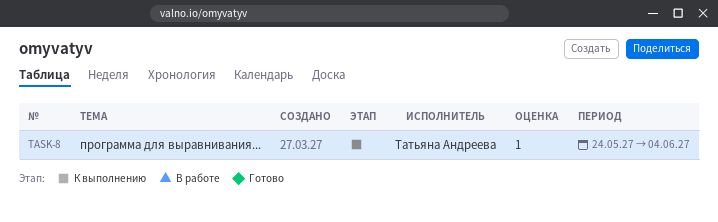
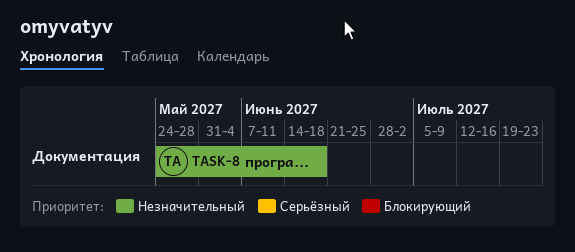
TASK-8, due: Jun 4 -> Jun 18

